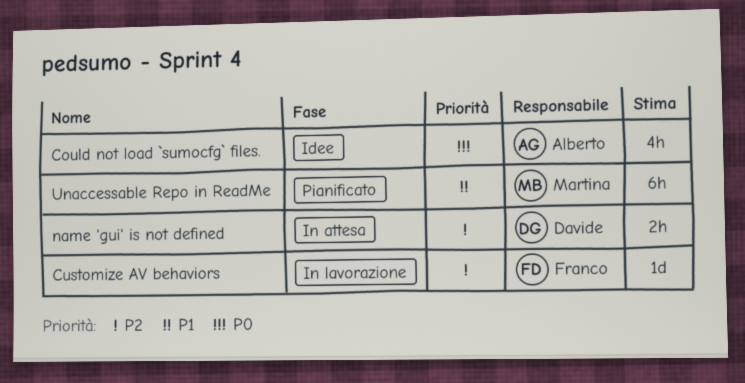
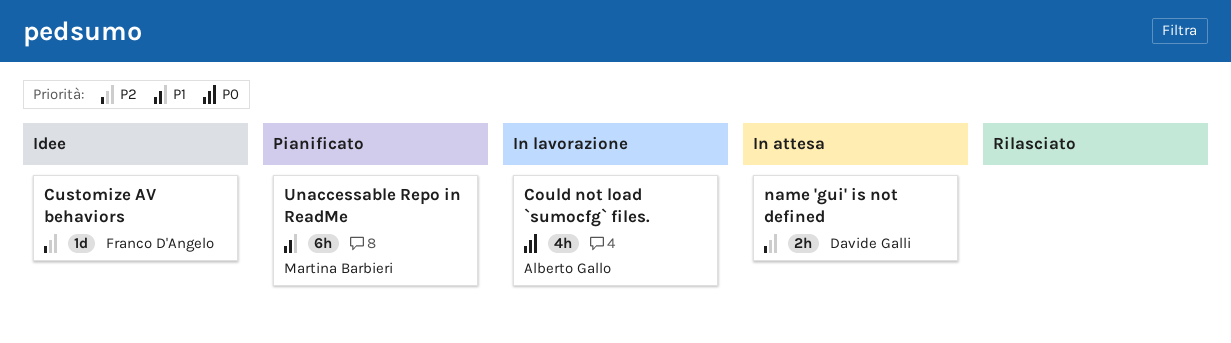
Could not load `sumocfg` files., status: Idee -> In lavorazione
Customize AV behaviors, status: In lavorazione -> Idee

